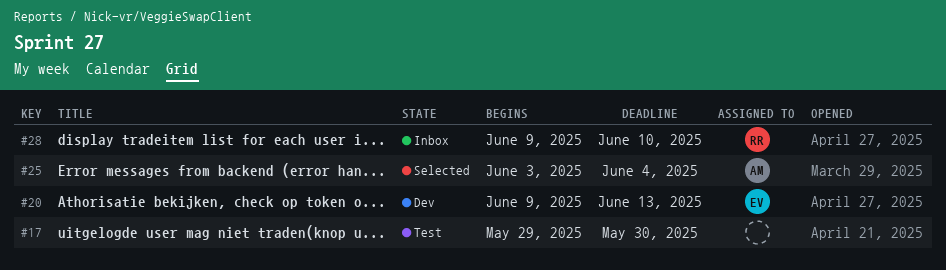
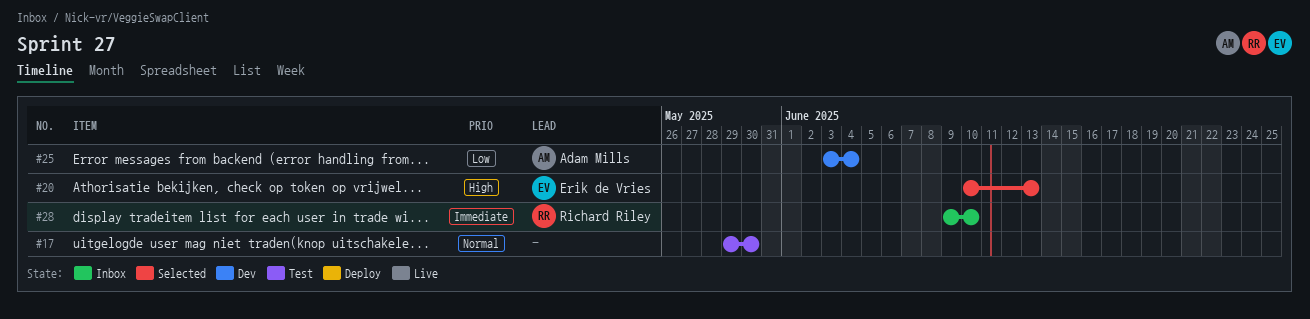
#20, status: Dev -> Selected
#20, start: Jun 9 -> Jun 10
#25, status: Selected -> Dev

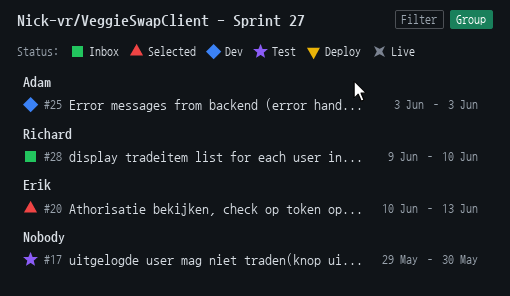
#25, due: Jun 4 -> Jun 3

